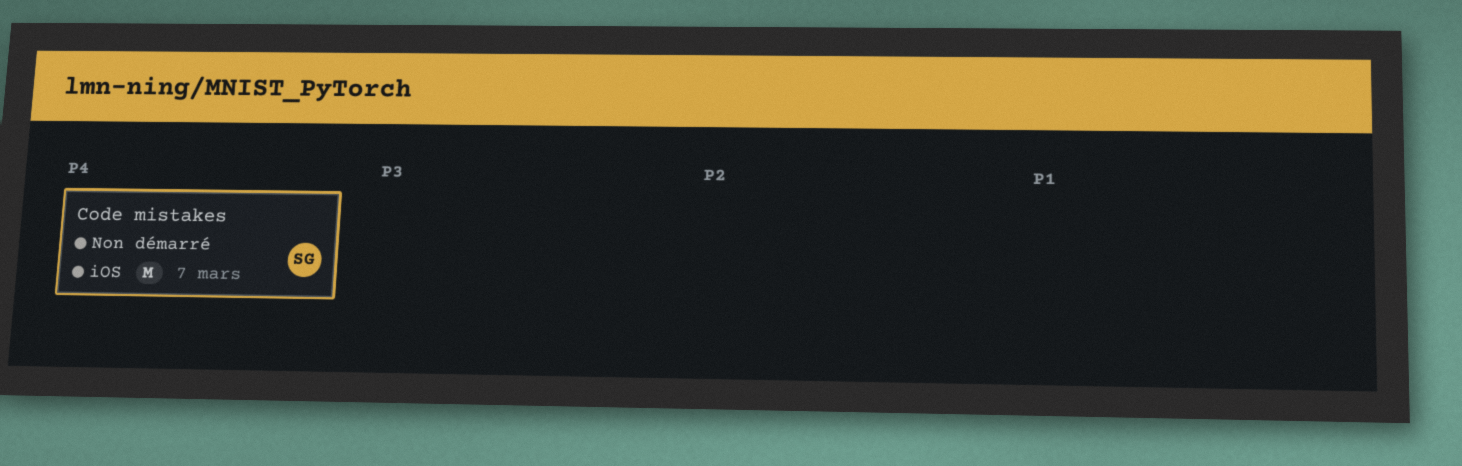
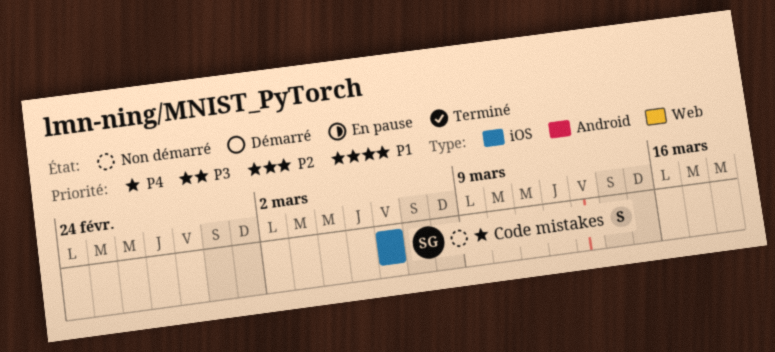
Code mistakes, estimate: M -> S
Code mistakes, due: Mar 7 -> Mar 6

